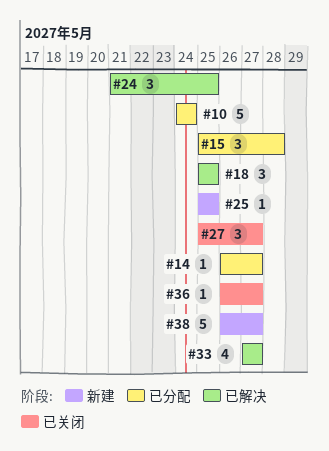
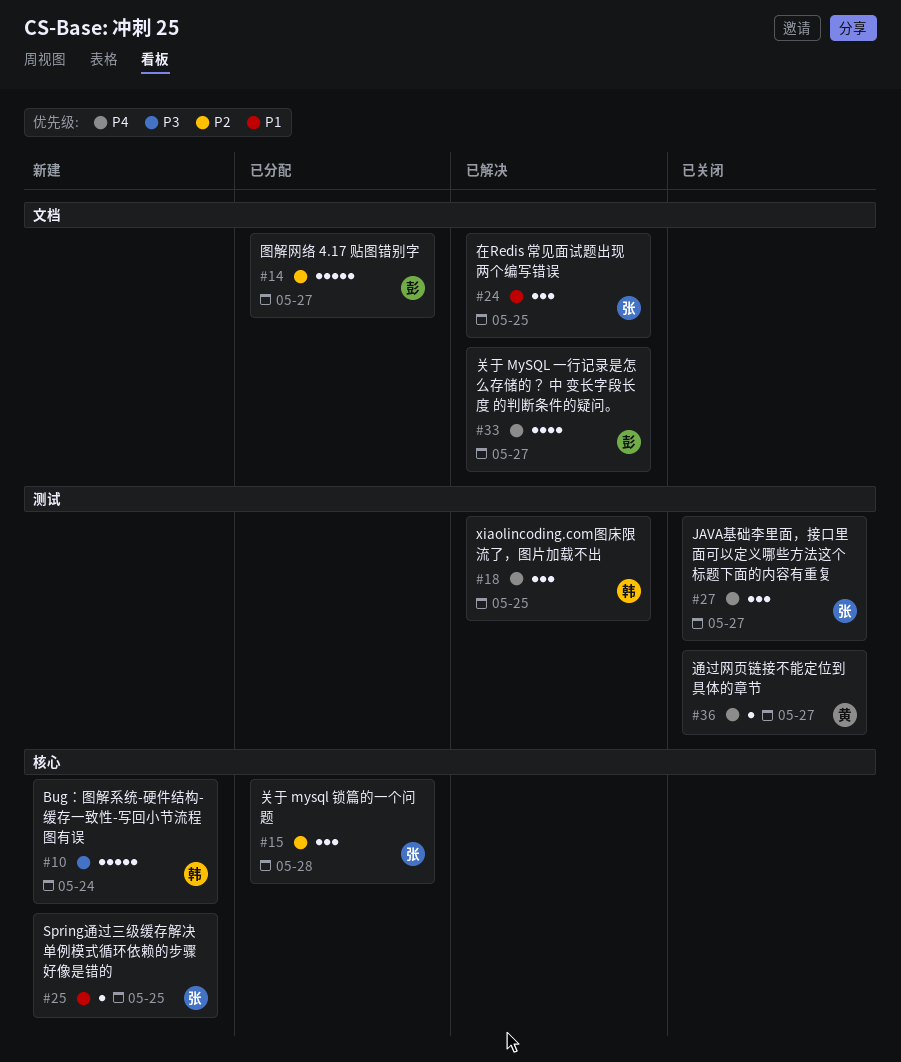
#10, status: 已分配 -> 新建
#14, estimate: 1 -> 5
#38: present -> none

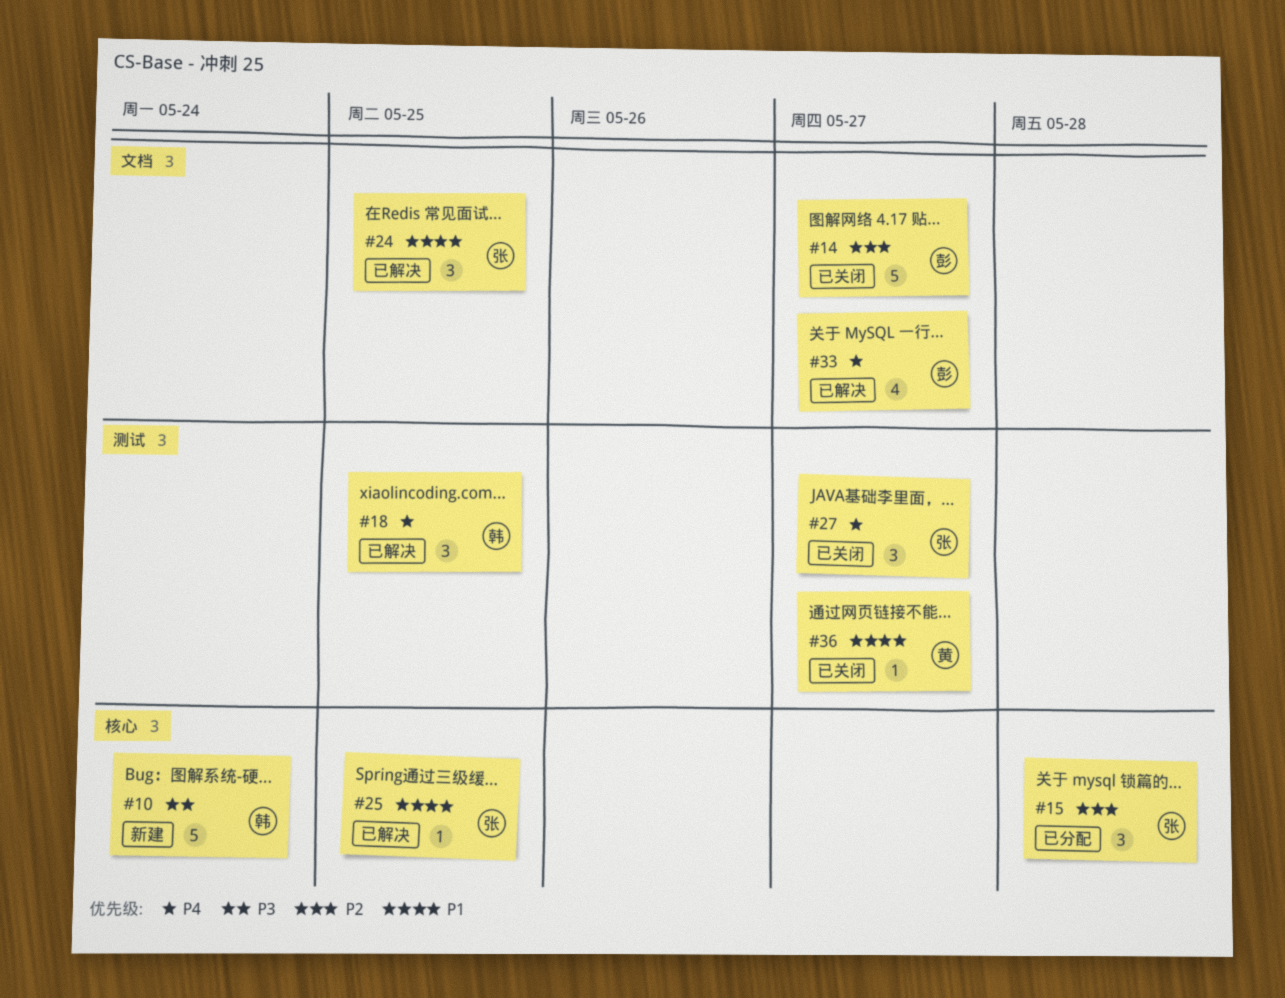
#14, status: 已分配 -> 已关闭
#25, status: 新建 -> 已解决
#36, priority: P4 -> P1

